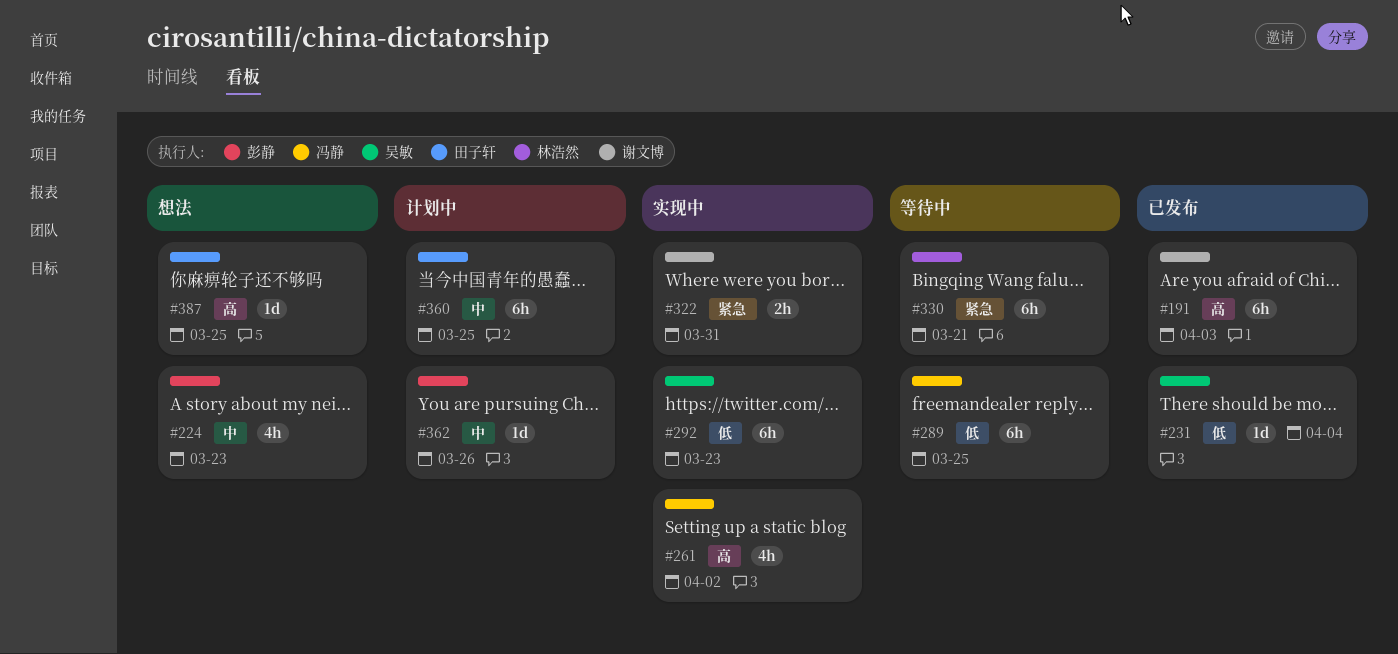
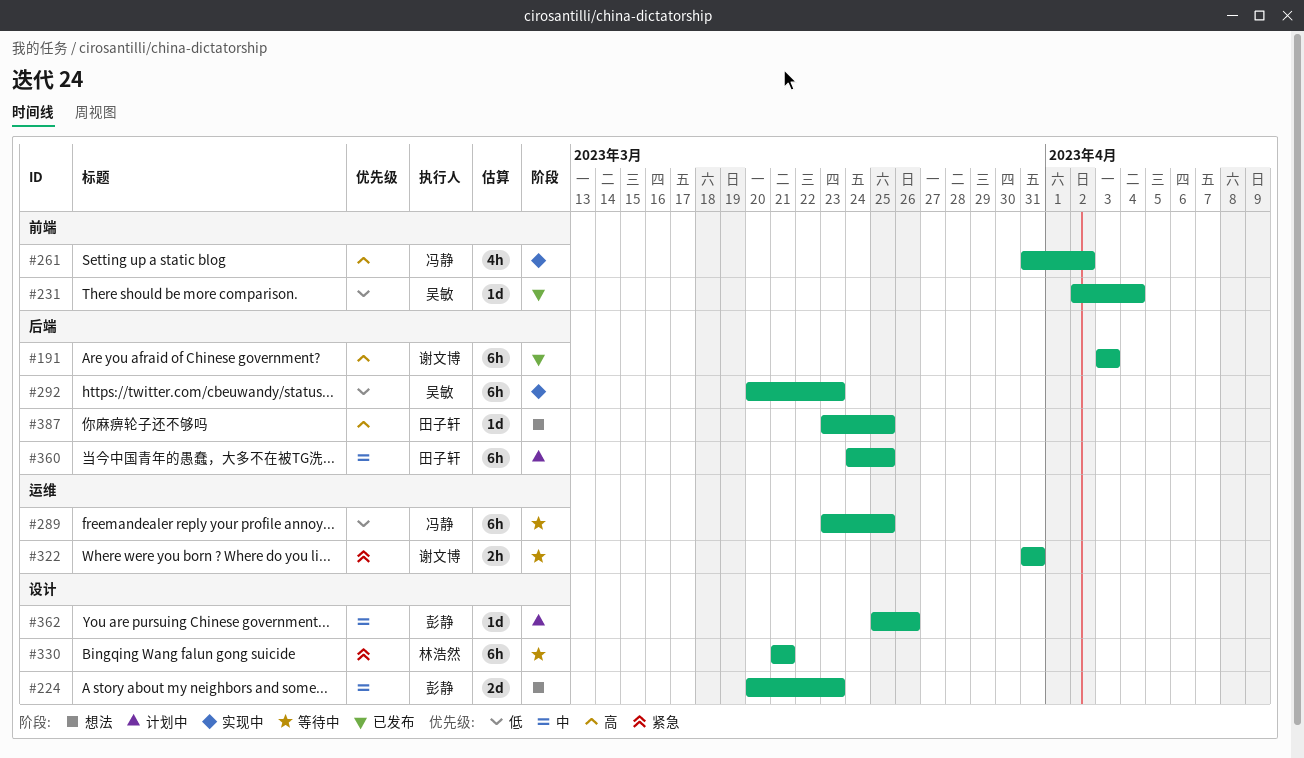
#224, estimate: 4h -> 2d
#322, status: 实现中 -> 等待中

